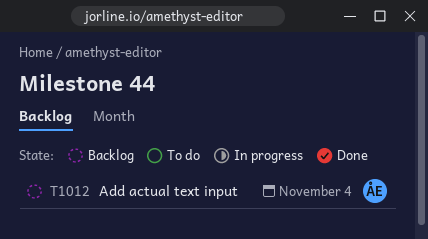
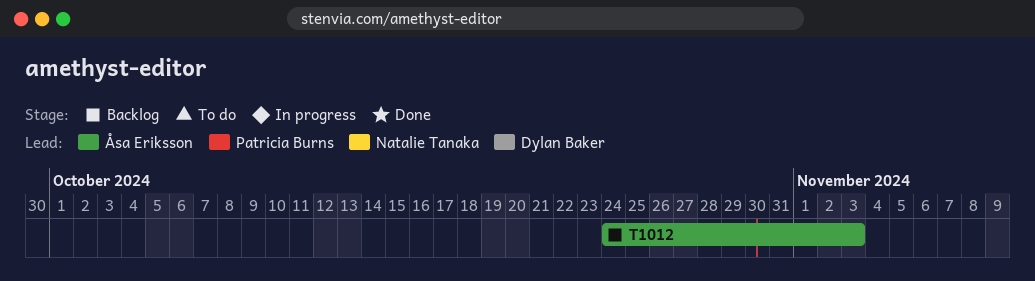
T1012, due: Nov 4 -> Nov 3

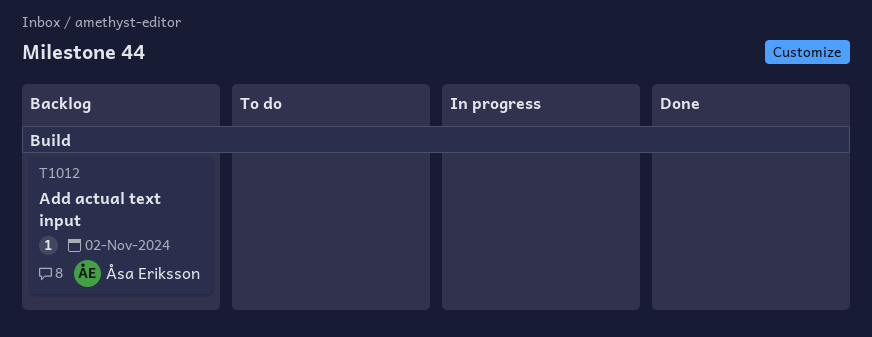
T1012, due: Nov 3 -> Nov 2

